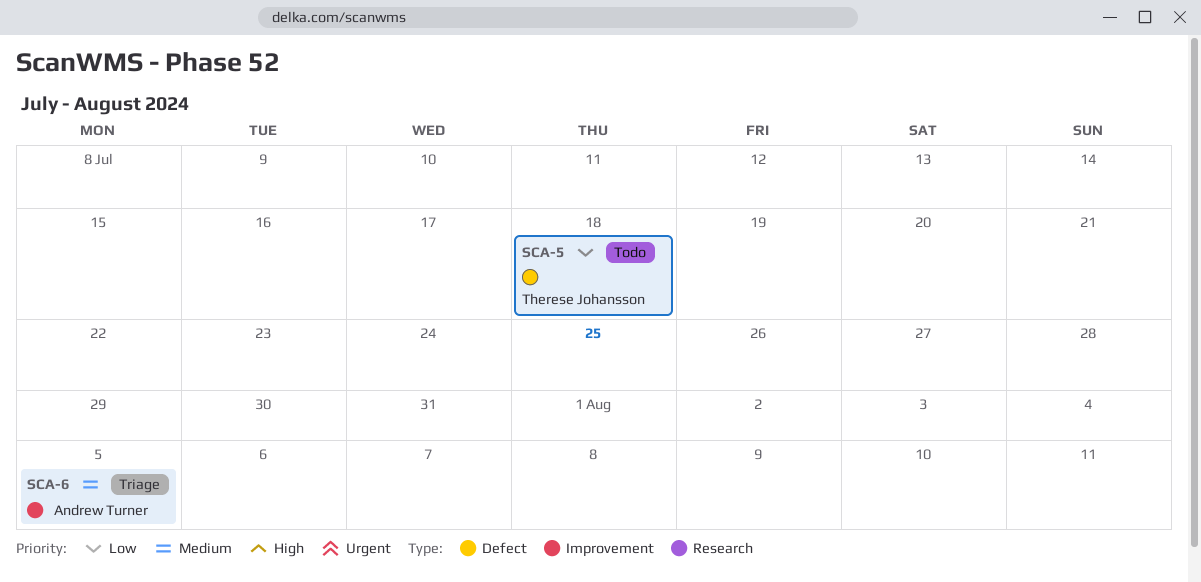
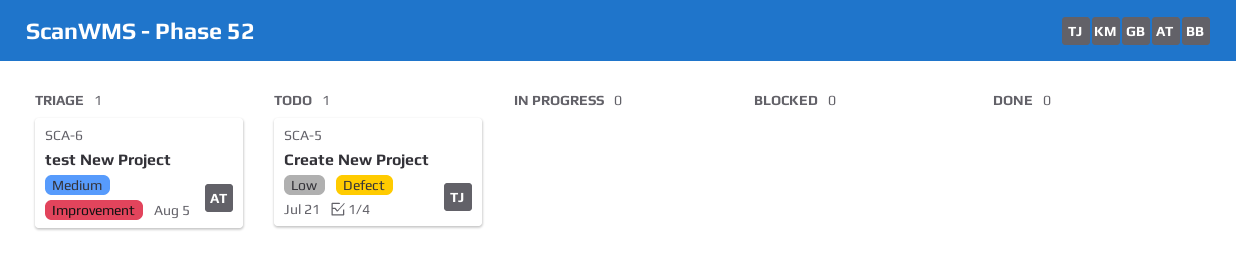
SCA-5, due: Jul 18 -> Jul 21

